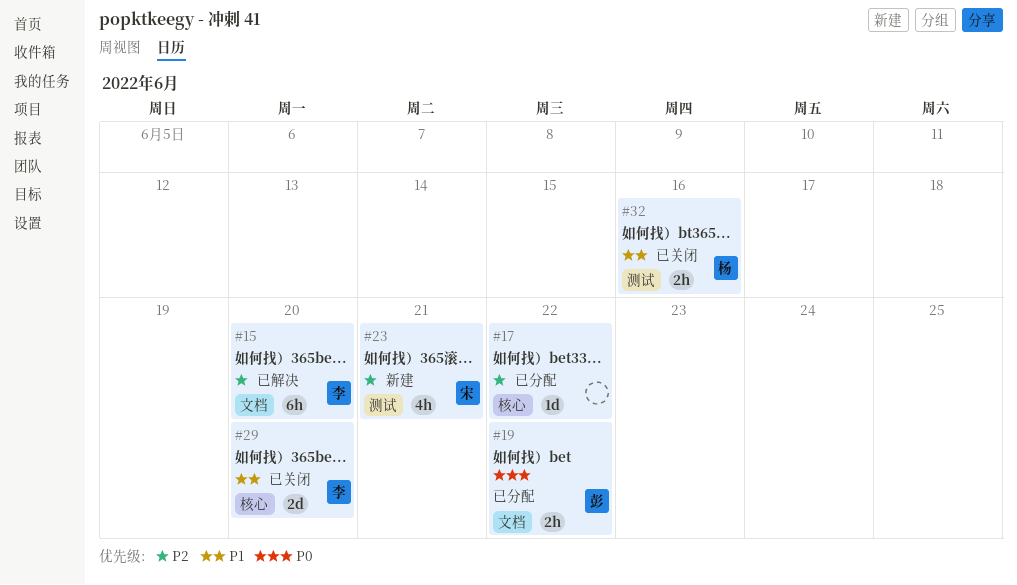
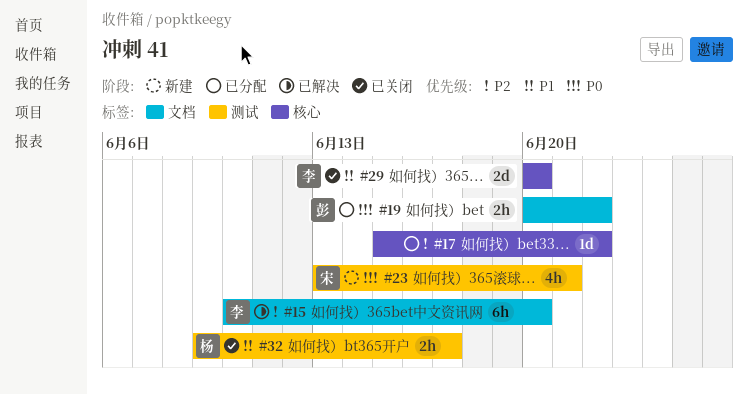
#23, priority: P2 -> P0
#32, due: Jun 16 -> Jun 17

